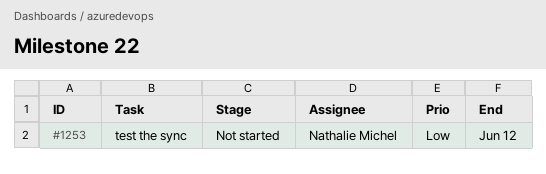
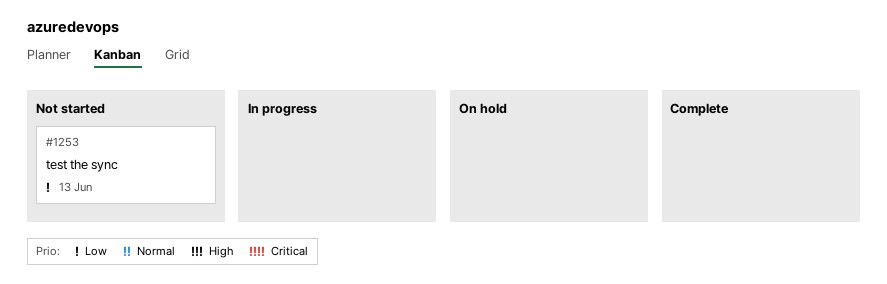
#1253, due: Jun 12 -> Jun 13

